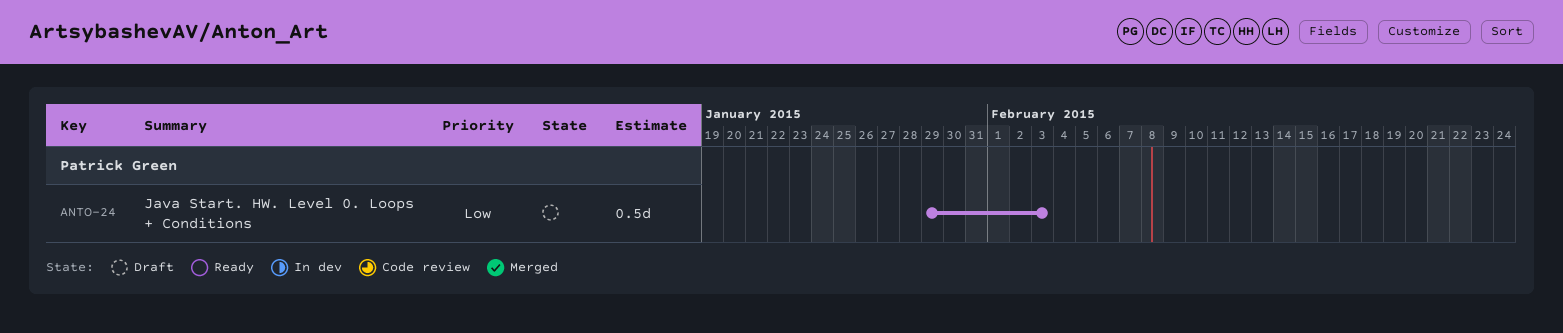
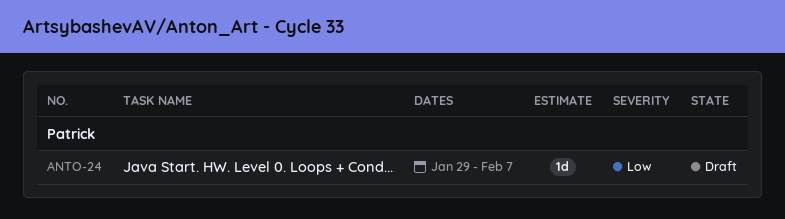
ANTO-24, estimate: 0.5d -> 1d
ANTO-24, due: Feb 3 -> Feb 7

